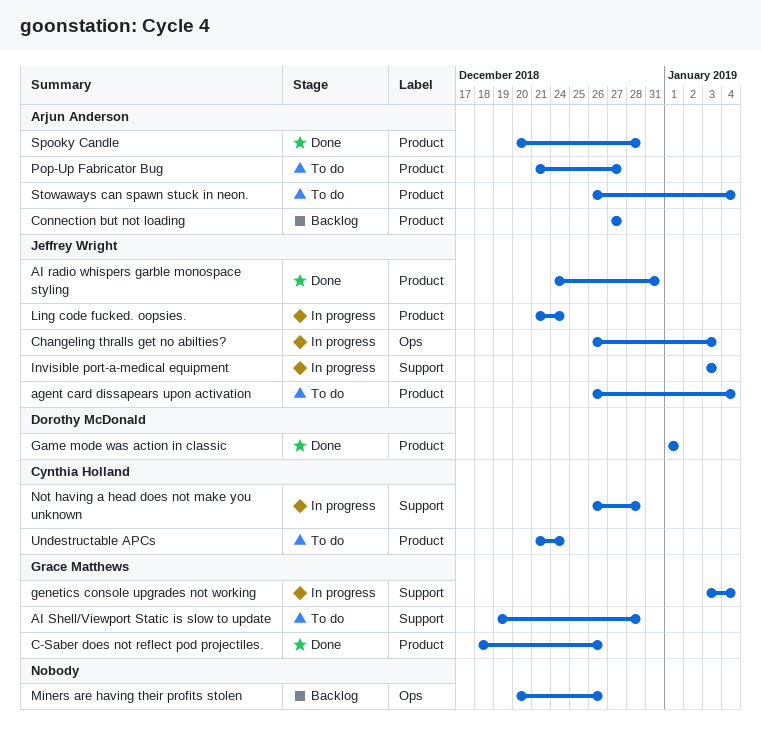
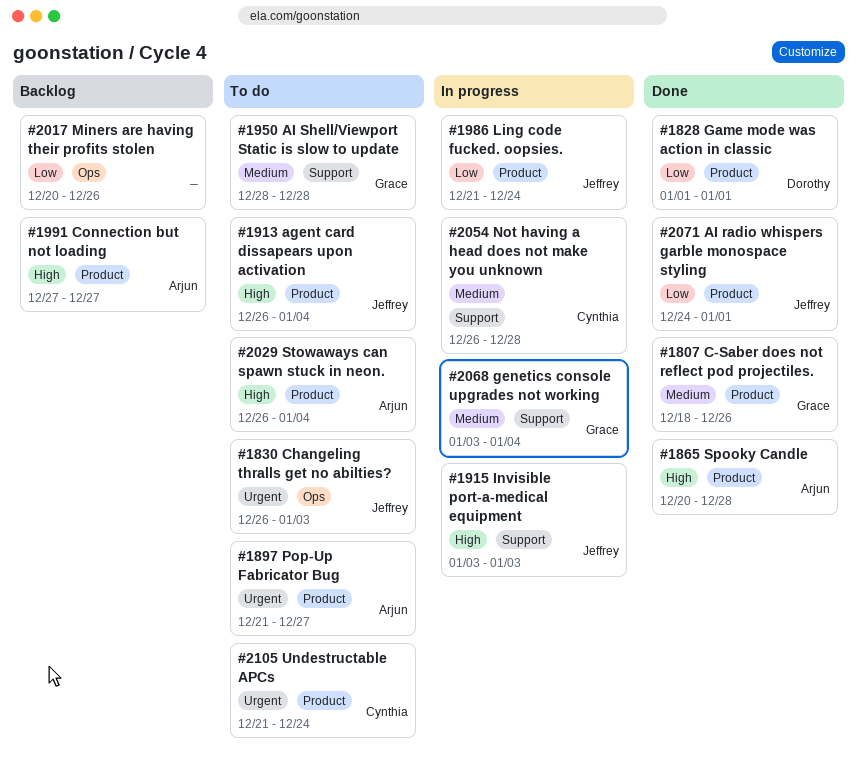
AI radio whispers garble monospace styling, due: Dec 31 -> Jan 1
AI Shell/Viewport Static is slow to update, start: Dec 19 -> Dec 28
Changeling thralls get no abilties?, status: In progress -> To do

